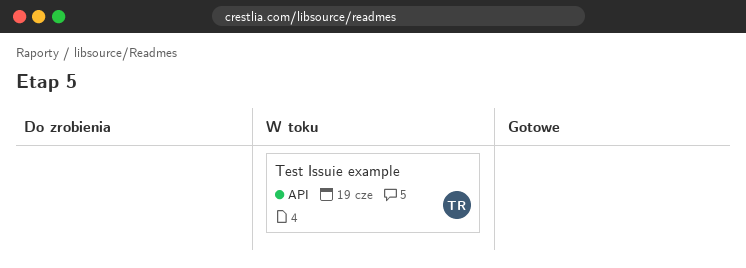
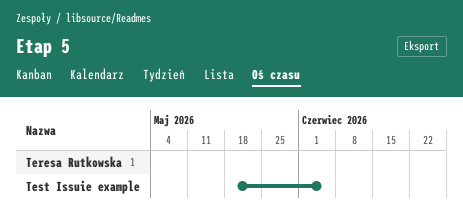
Test Issuie example, due: Jun 19 -> Jun 5

